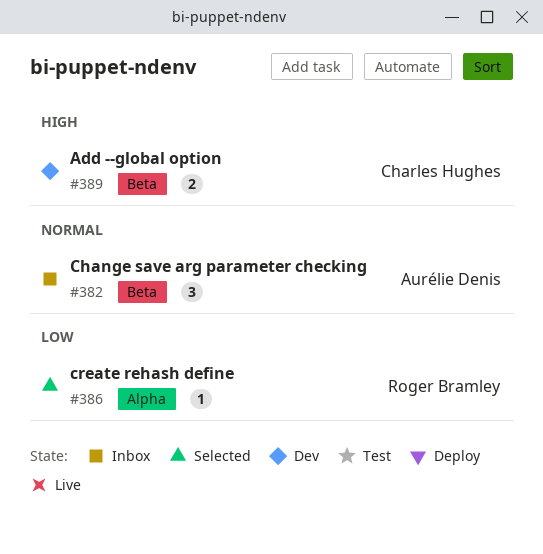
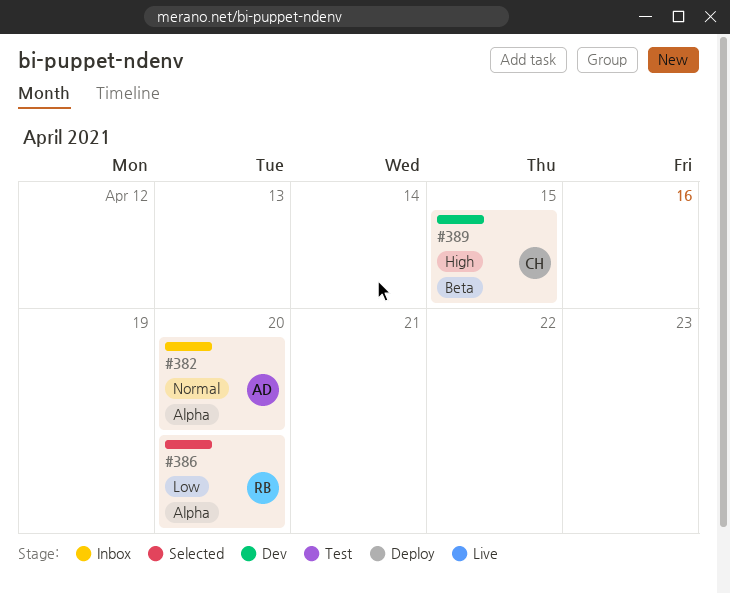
#382, label: Beta -> Alpha

